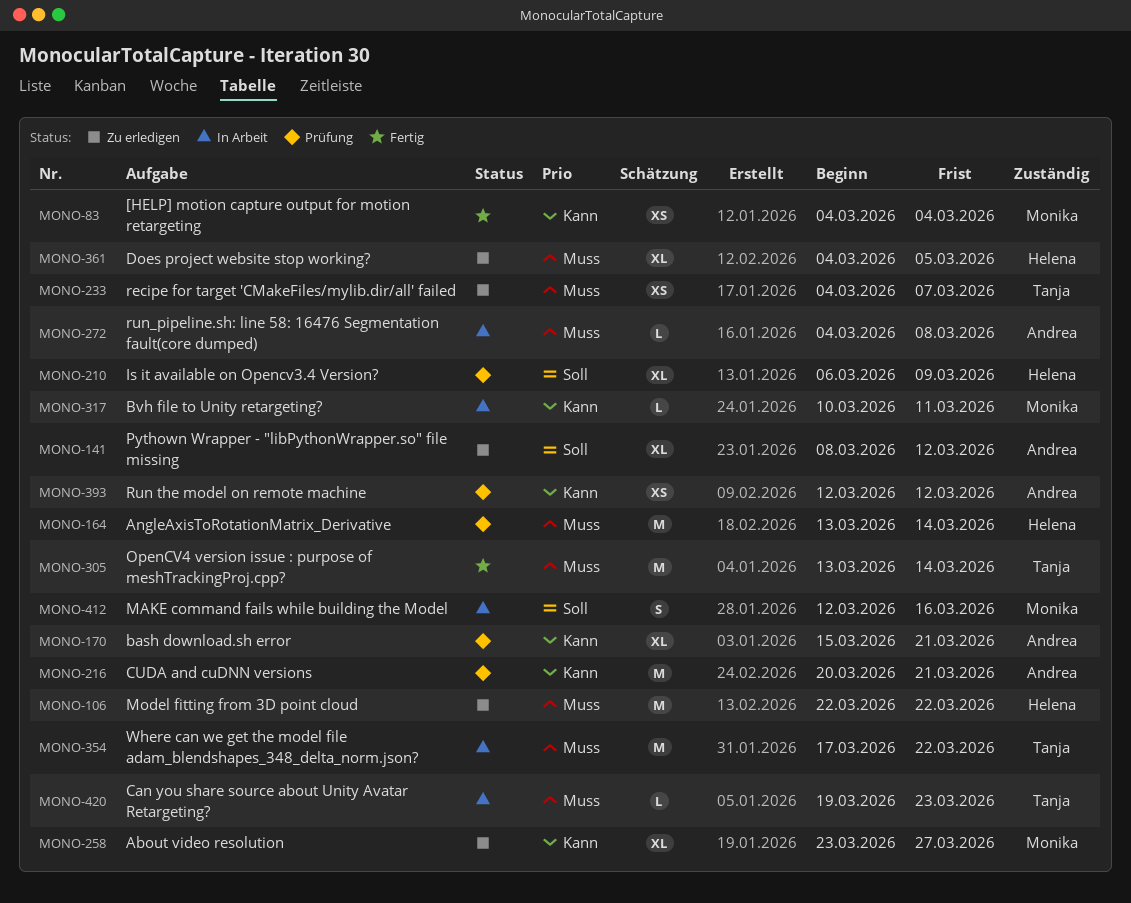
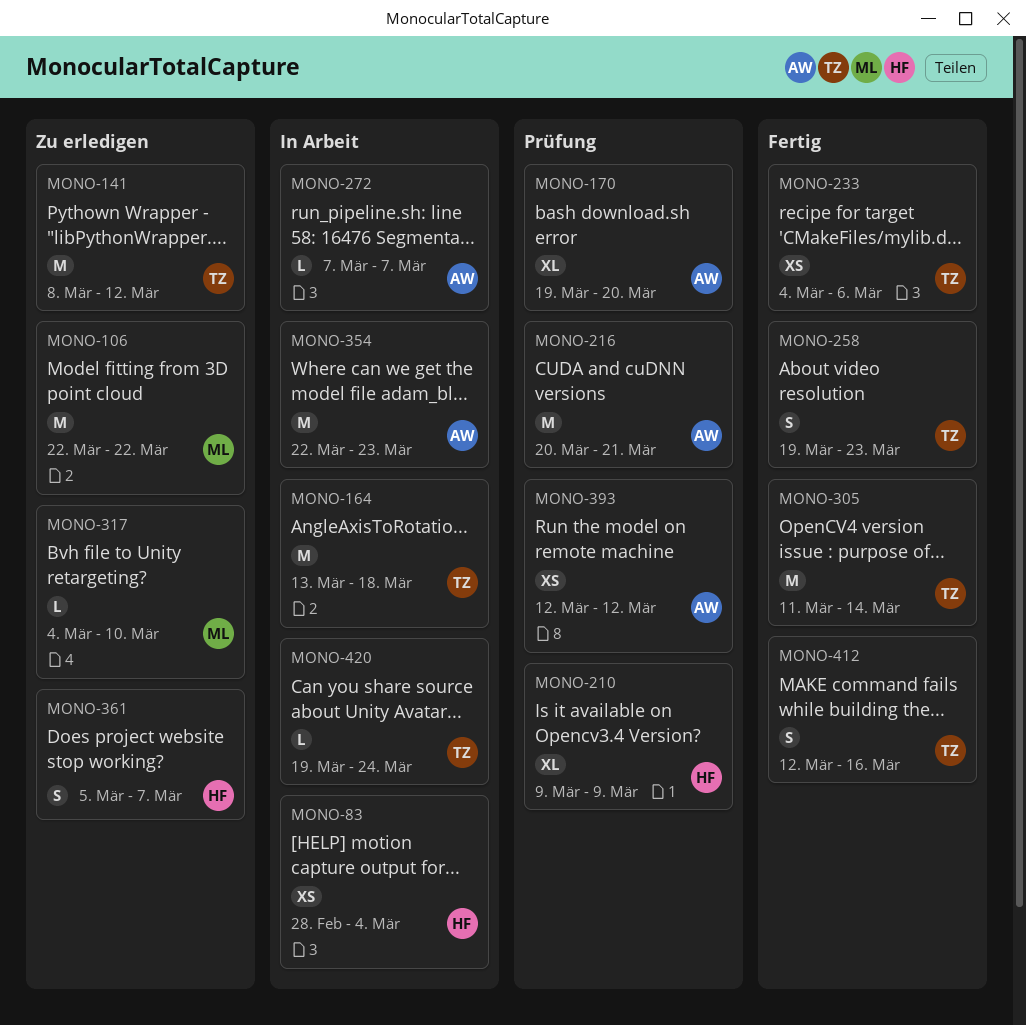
MONO-83, status: Fertig -> In Arbeit
MONO-83, owner: Monika -> Helena
MONO-83, start: Mar 4 -> Feb 28
MONO-106, owner: Helena -> Monika
MONO-141, owner: Andrea -> Tanja
MONO-141, estimate: XL -> M
MONO-164, status: Prüfung -> In Arbeit
MONO-164, owner: Helena -> Tanja
MONO-164, due: Mar 14 -> Mar 18
MONO-170, start: Mar 15 -> Mar 19
MONO-170, due: Mar 21 -> Mar 20
MONO-210, start: Mar 6 -> Mar 9
MONO-233, status: Zu erledigen -> Fertig
MONO-233, due: Mar 7 -> Mar 6
MONO-258, status: Zu erledigen -> Fertig
MONO-258, owner: Monika -> Tanja
MONO-258, estimate: XL -> S
MONO-258, start: Mar 23 -> Mar 19
MONO-258, due: Mar 27 -> Mar 23
MONO-272, start: Mar 4 -> Mar 7
MONO-272, due: Mar 8 -> Mar 7
MONO-305, start: Mar 13 -> Mar 11
MONO-317, status: In Arbeit -> Zu erledigen
MONO-317, start: Mar 10 -> Mar 4
MONO-317, due: Mar 11 -> Mar 10
MONO-354, owner: Tanja -> Andrea
MONO-354, start: Mar 17 -> Mar 22
MONO-354, due: Mar 22 -> Mar 23
MONO-361, estimate: XL -> S
MONO-361, start: Mar 4 -> Mar 5
MONO-361, due: Mar 5 -> Mar 7
MONO-412, status: In Arbeit -> Fertig
MONO-412, owner: Monika -> Tanja
MONO-420, due: Mar 23 -> Mar 24

